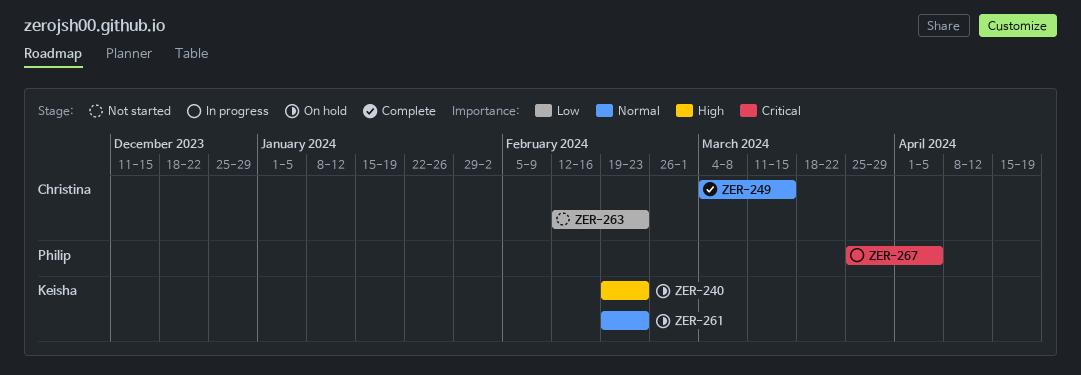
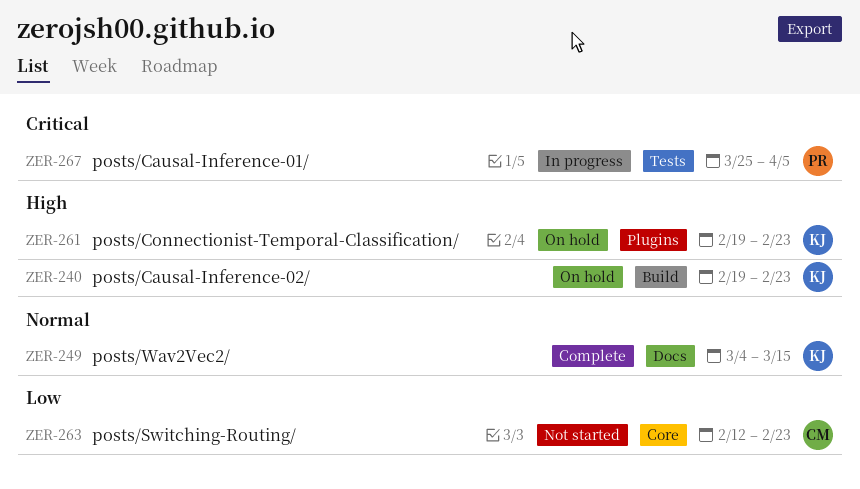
ZER-249, owner: Christina -> Keisha
ZER-261, priority: Normal -> High

